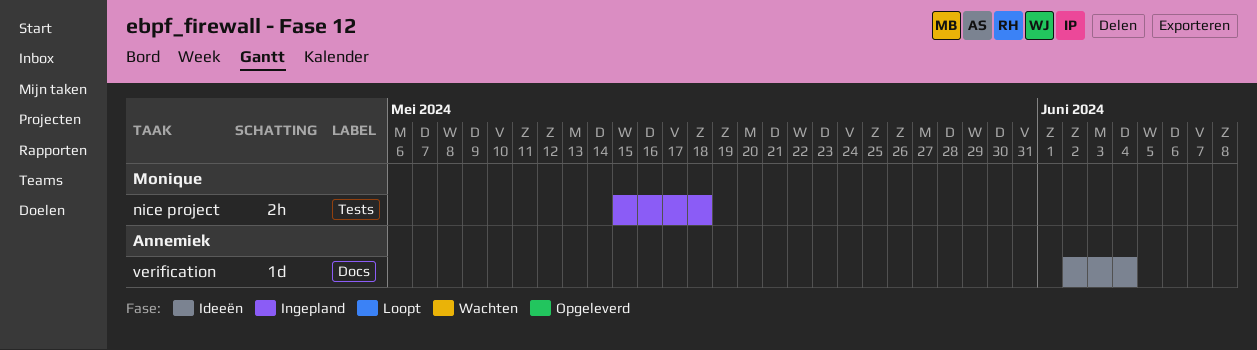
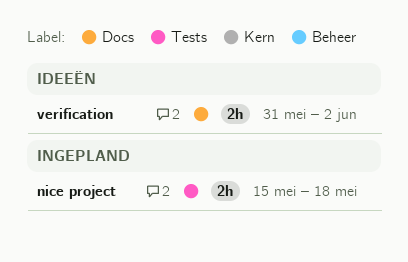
verification, estimate: 1d -> 2h
verification, start: Jun 2 -> May 31
verification, due: Jun 4 -> Jun 2

